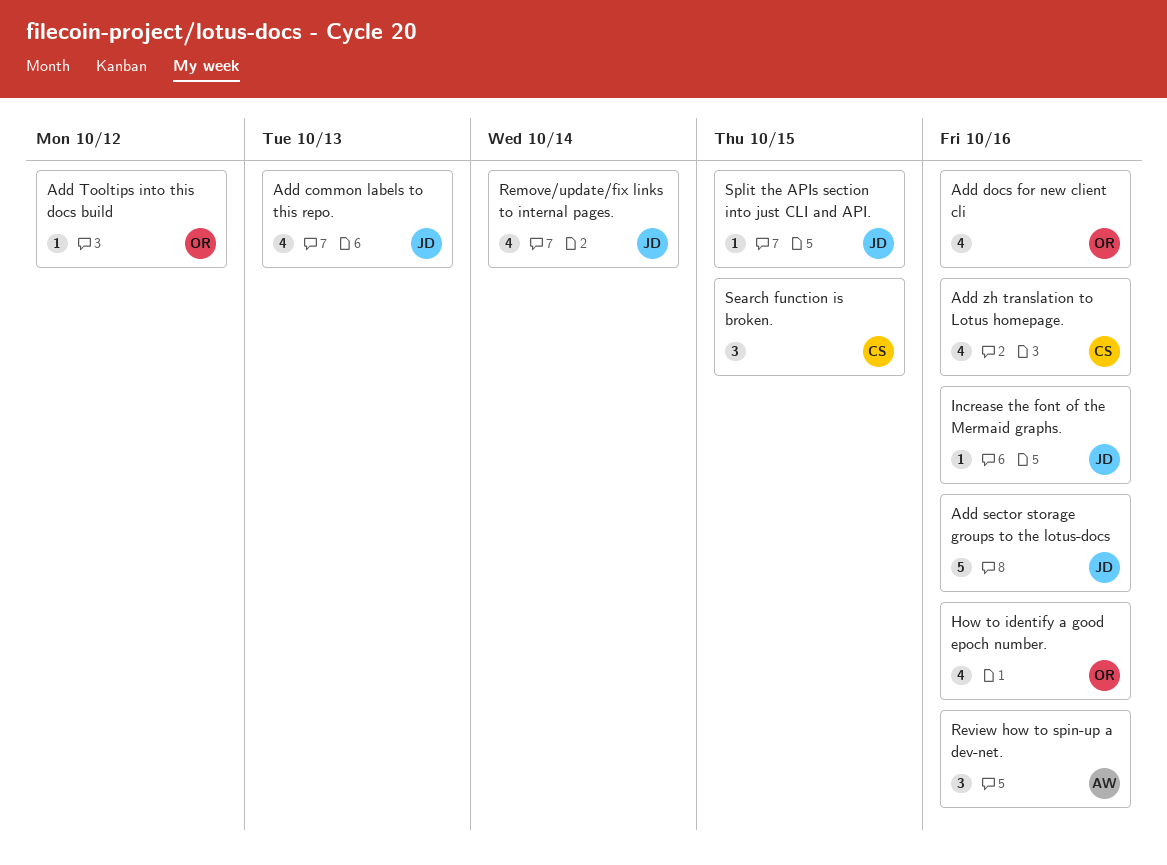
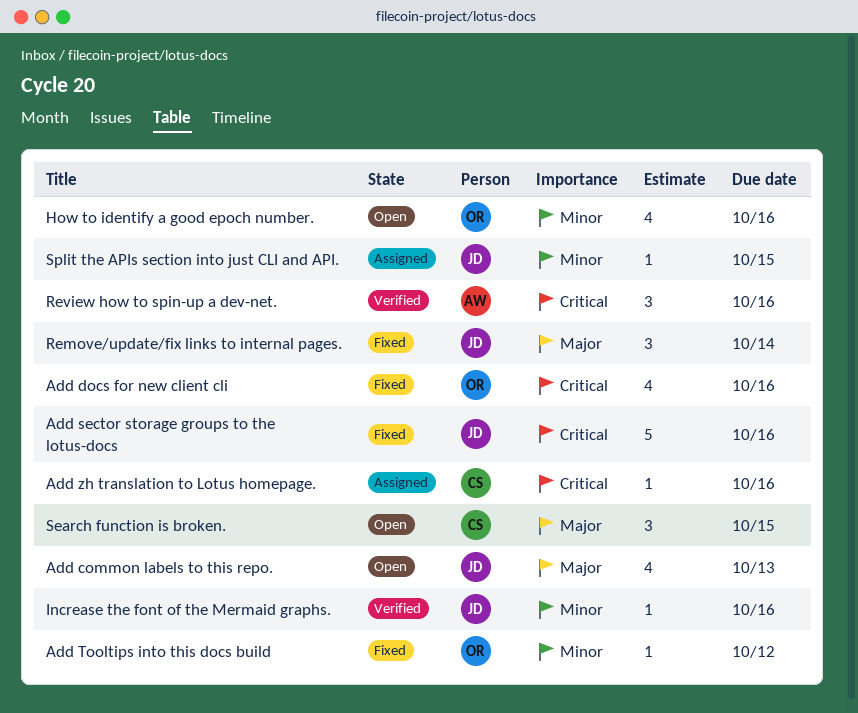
Add zh translation to Lotus homepage., estimate: 4 -> 1
Remove/update/fix links to internal pages., estimate: 4 -> 3

